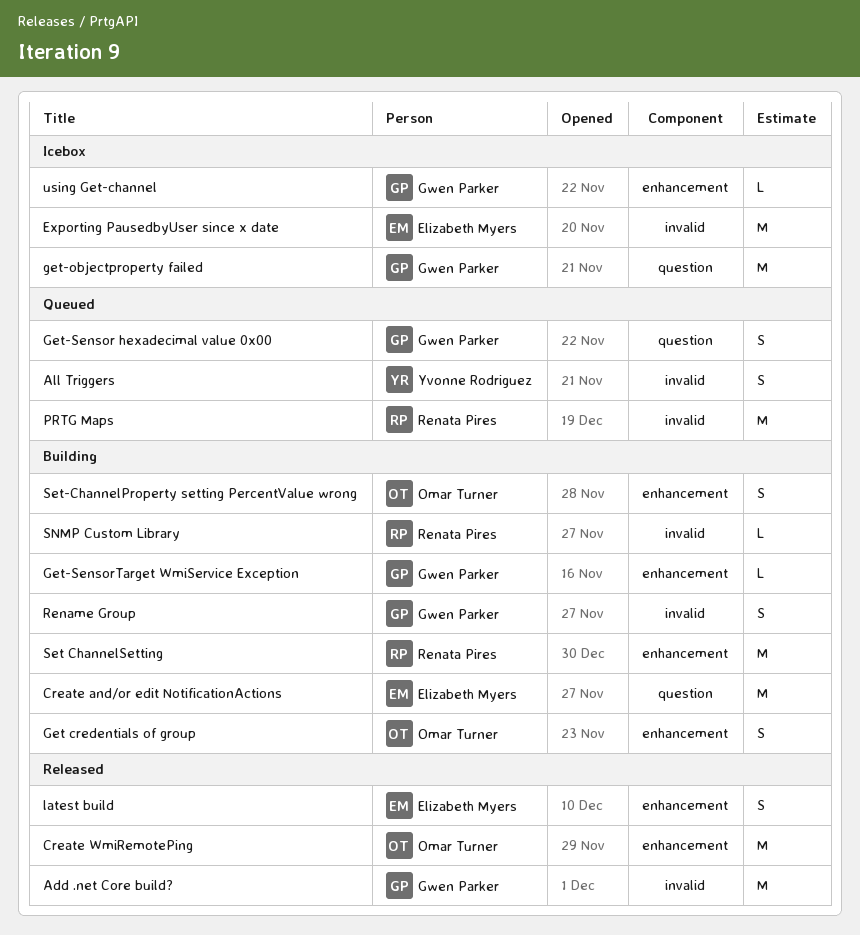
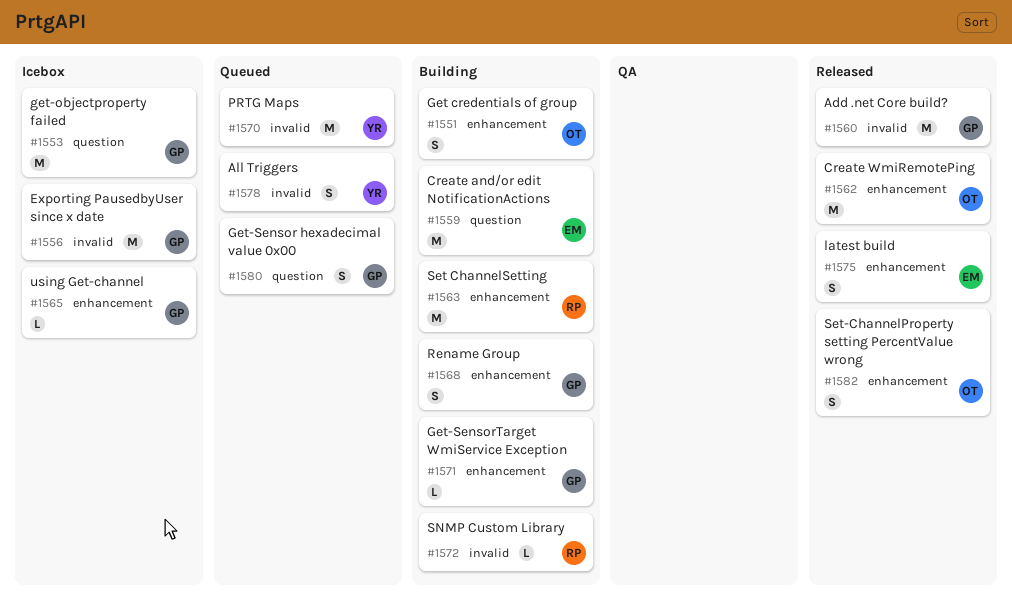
Exporting PausedbyUser since x date, owner: Elizabeth Myers -> Gwen Parker
PRTG Maps, owner: Renata Pires -> Yvonne Rodriguez
Rename Group, label: invalid -> enhancement
Set-ChannelProperty setting PercentValue wrong, status: Building -> Released

